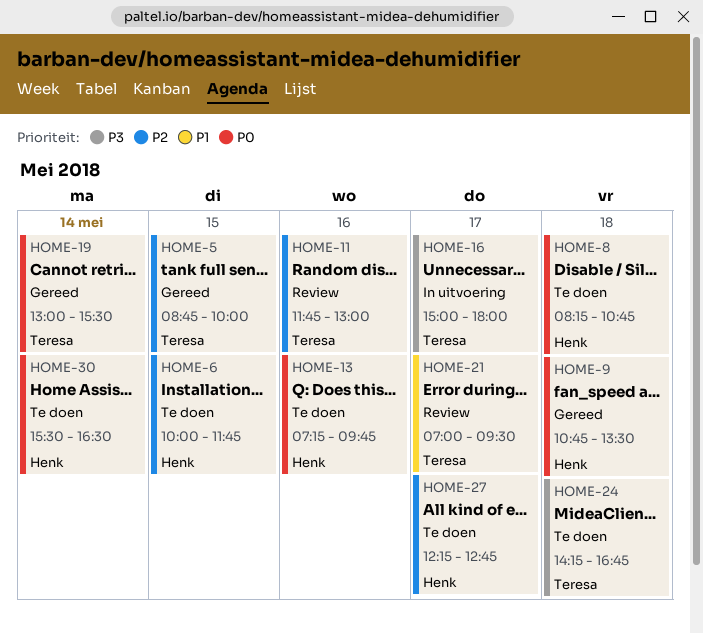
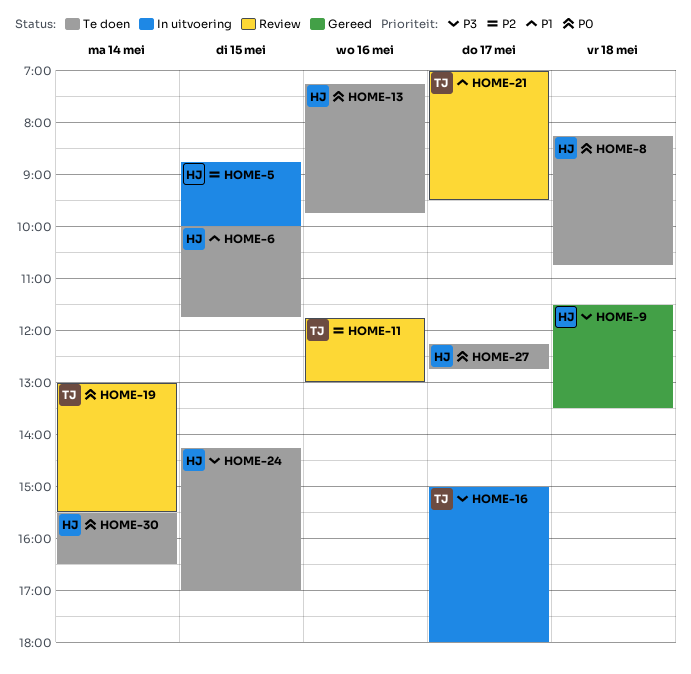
HOME-5, status: Gereed -> In uitvoering
HOME-5, owner: Teresa -> Henk
HOME-6, priority: P2 -> P1
HOME-9, priority: P0 -> P3
HOME-9, begins: 10:45 -> 11:30
HOME-19, status: Gereed -> Review
HOME-24, owner: Teresa -> Henk
HOME-24, day: May 18 -> May 15
HOME-24, ends: 16:45 -> 17:00
HOME-27, priority: P2 -> P0

